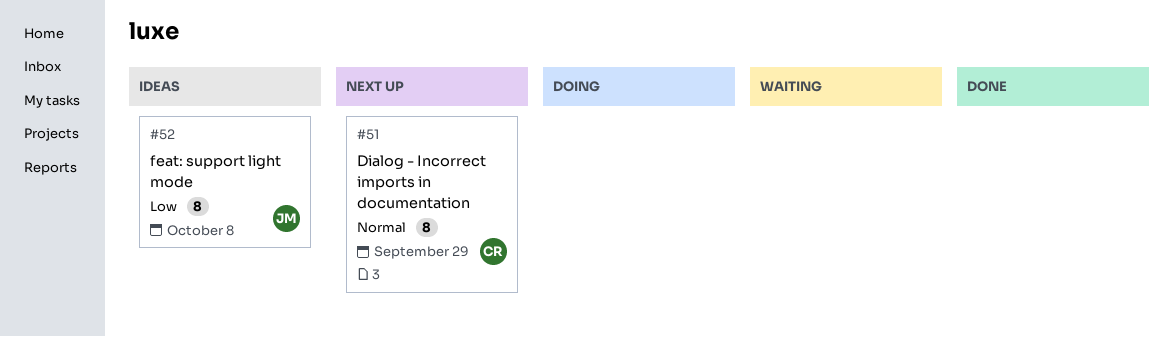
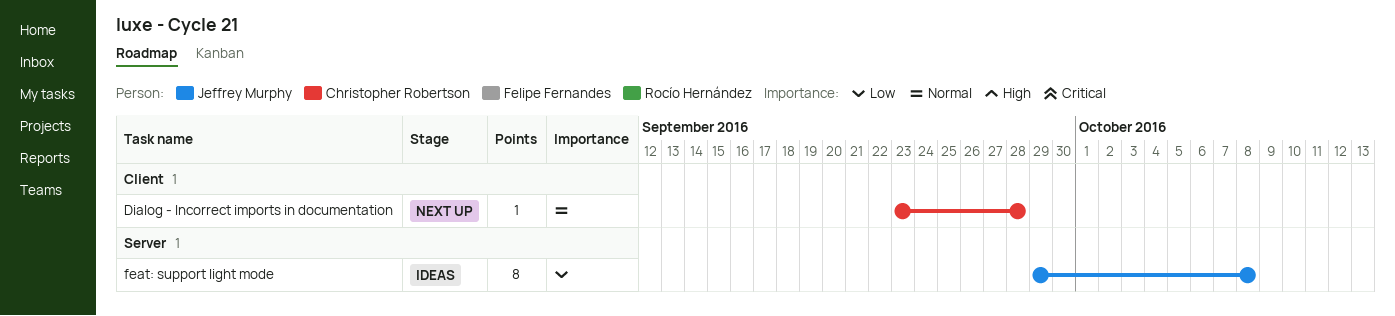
Dialog - Incorrect imports in documentation, estimate: 8 -> 1
Dialog - Incorrect imports in documentation, due: Sep 29 -> Sep 28

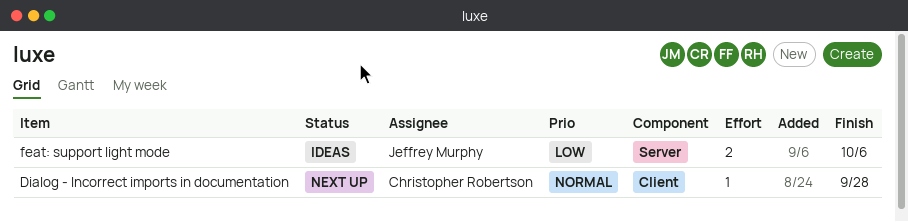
feat: support light mode, estimate: 8 -> 2
feat: support light mode, due: Oct 8 -> Oct 6

